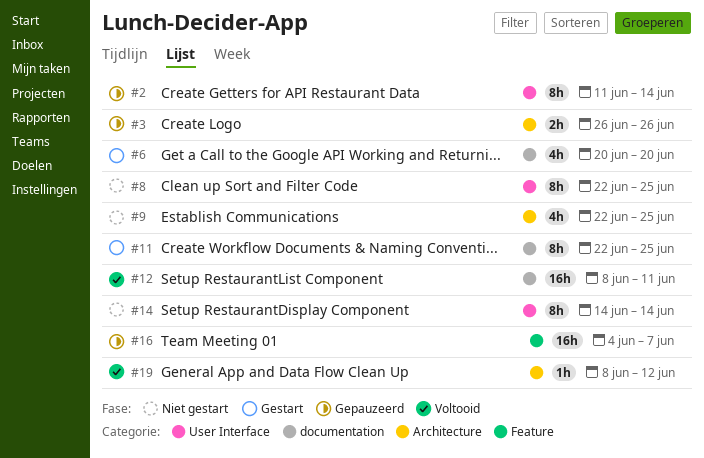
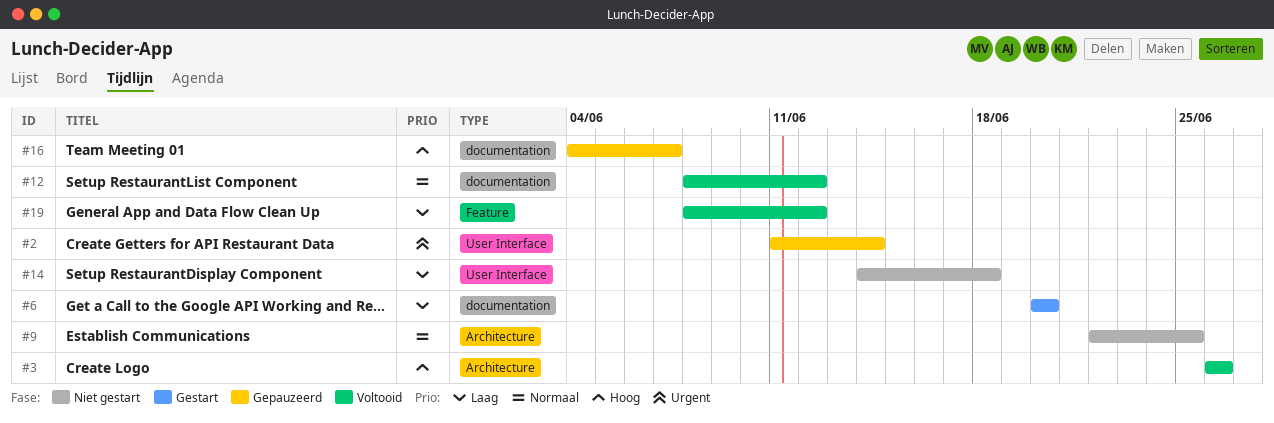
#3, status: Gepauzeerd -> Voltooid
#8: present -> none
#11: present -> none
#12, due: Jun 11 -> Jun 12
#14, due: Jun 14 -> Jun 18
#16, label: Feature -> documentation
#19, label: Architecture -> Feature

